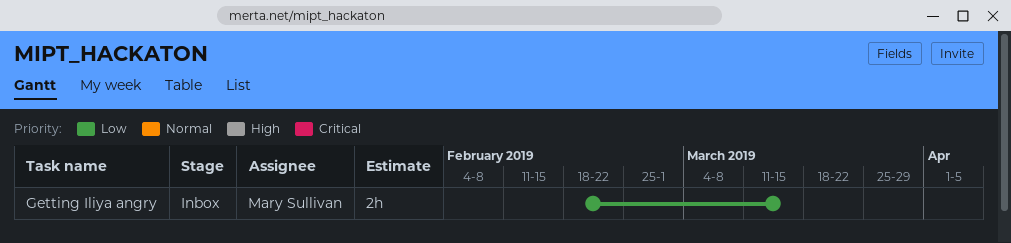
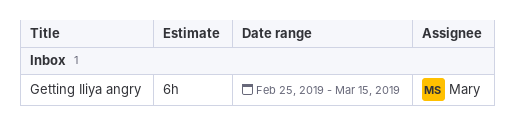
Getting Iliya angry, estimate: 2h -> 6h
Getting Iliya angry, start: Feb 18 -> Feb 25

